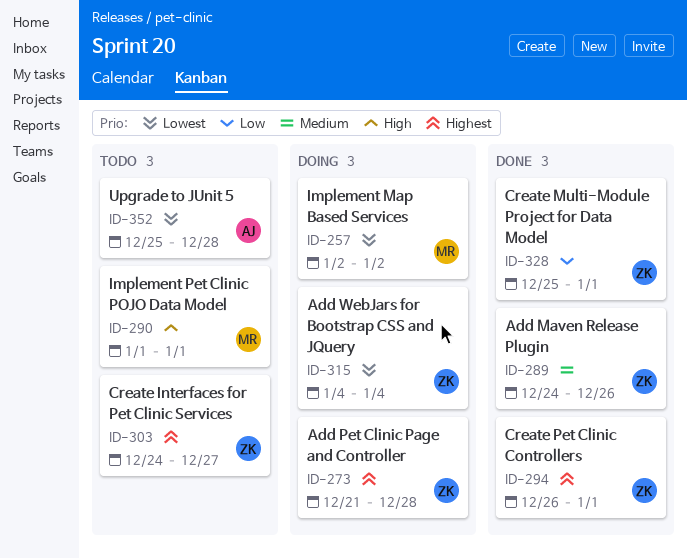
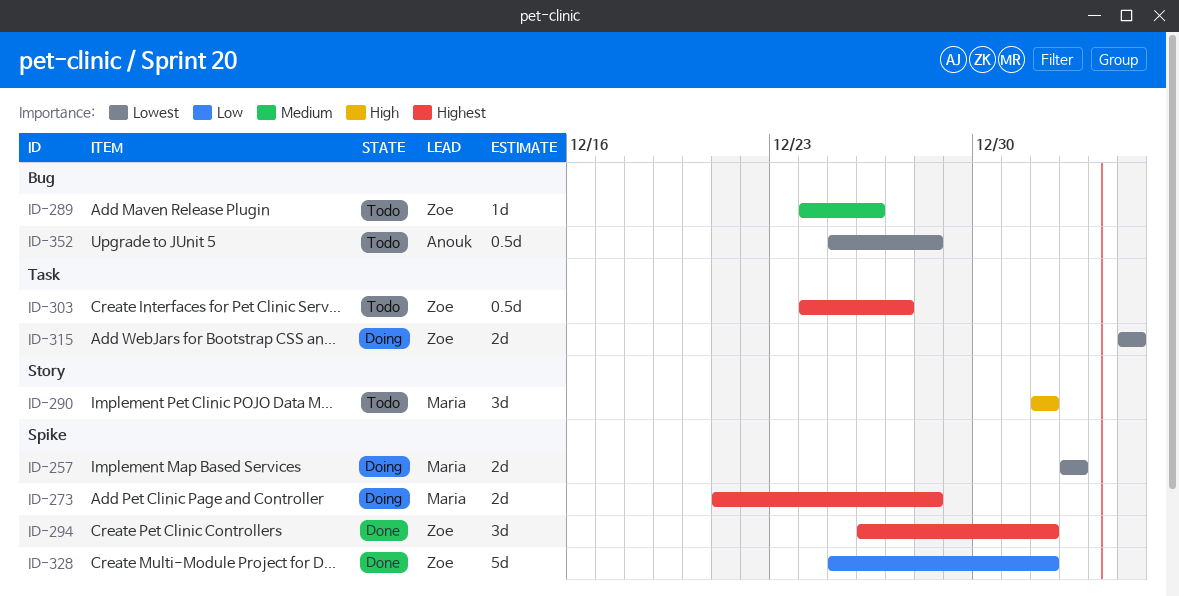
ID-273, owner: Zoe -> Maria
ID-289, status: Done -> Todo

